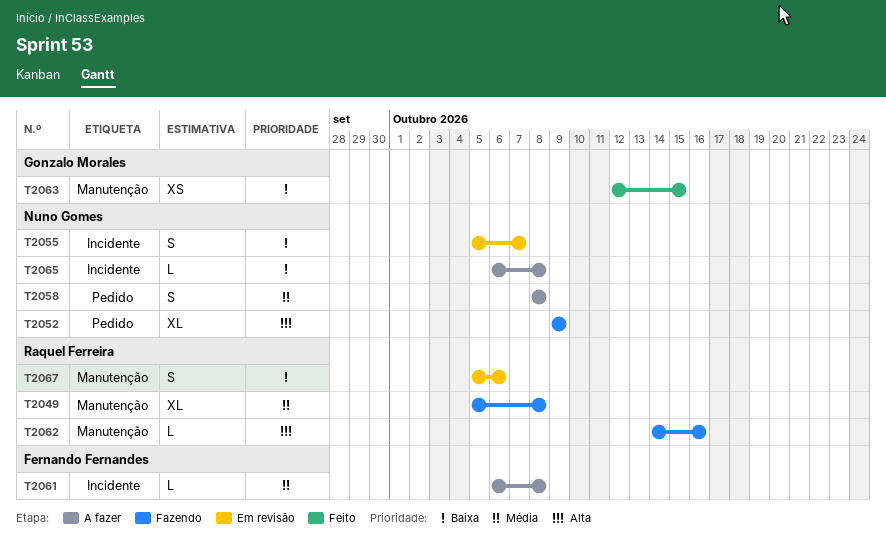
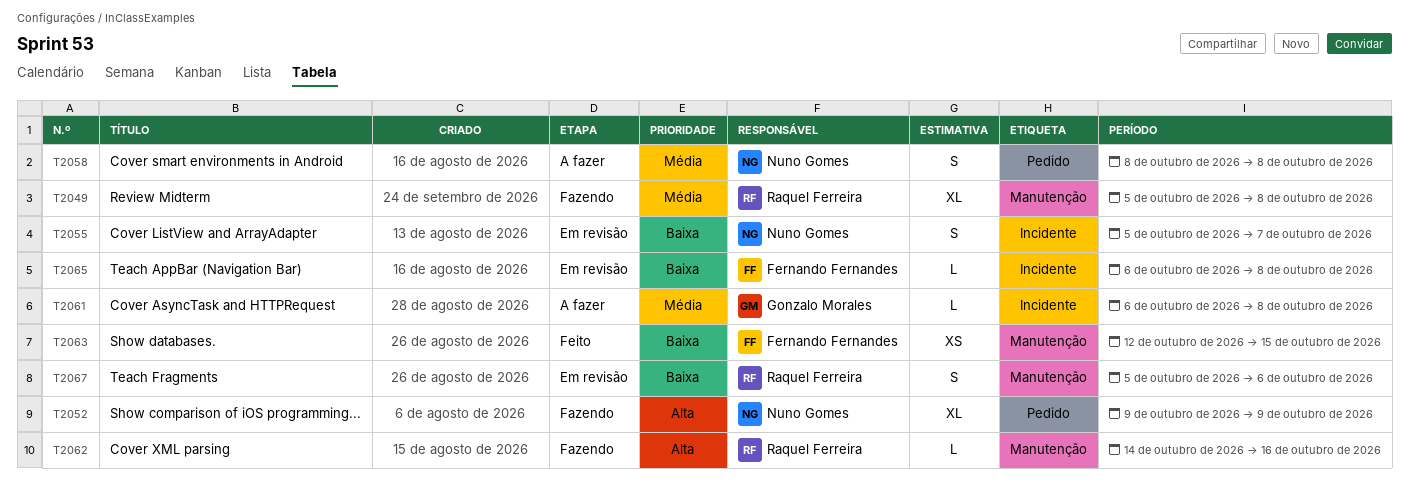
T2061, owner: Fernando Fernandes -> Gonzalo Morales
T2063, owner: Gonzalo Morales -> Fernando Fernandes
T2065, status: A fazer -> Em revisão
T2065, owner: Nuno Gomes -> Fernando Fernandes

